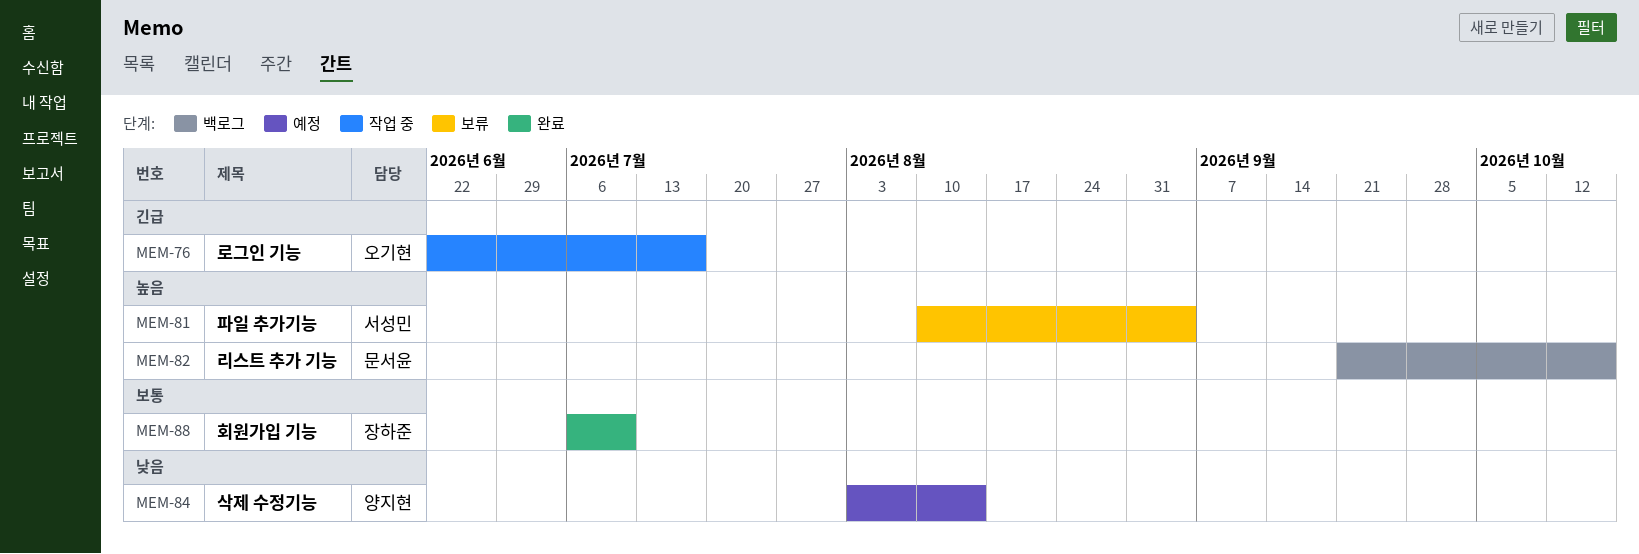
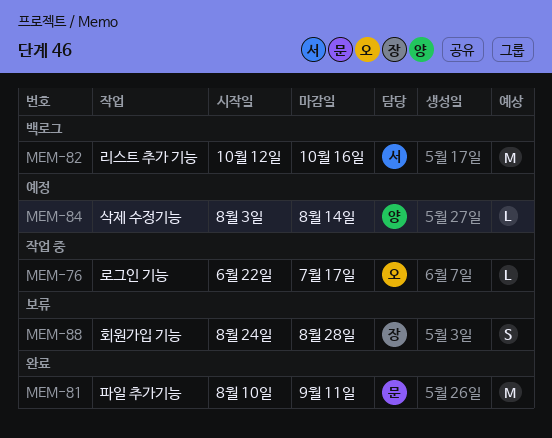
MEM-81, status: 보류 -> 완료
MEM-81, owner: 서성민 -> 문서윤
MEM-81, due: Sep 4 -> Sep 11
MEM-82, owner: 문서윤 -> 서성민
MEM-82, start: Sep 21 -> Oct 12
MEM-88, status: 완료 -> 보류
MEM-88, start: Jul 6 -> Aug 24
MEM-88, due: Jul 10 -> Aug 28

